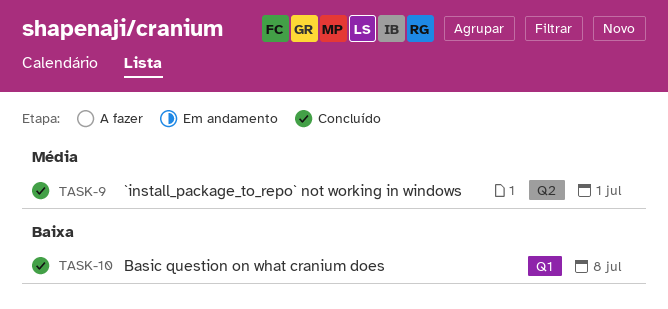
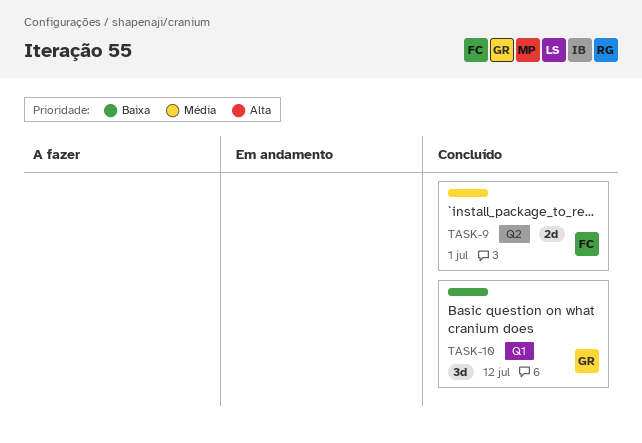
TASK-10, due: Jul 8 -> Jul 12

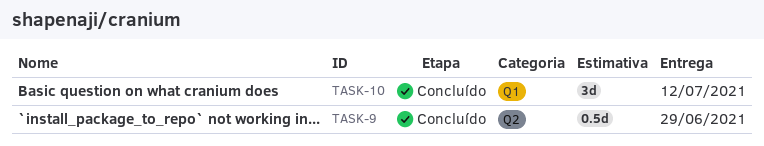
TASK-9, estimate: 2d -> 0.5d
TASK-9, due: Jul 1 -> Jun 29

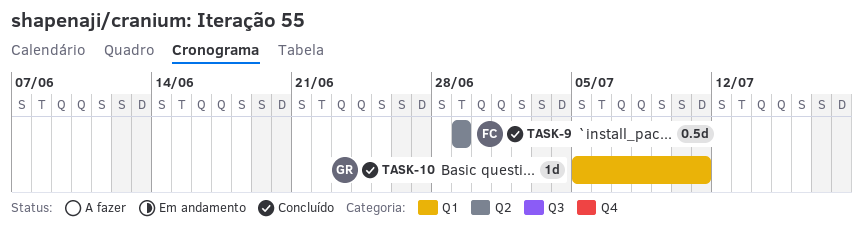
TASK-10, estimate: 3d -> 1d
TASK-10, due: Jul 12 -> Jul 11

